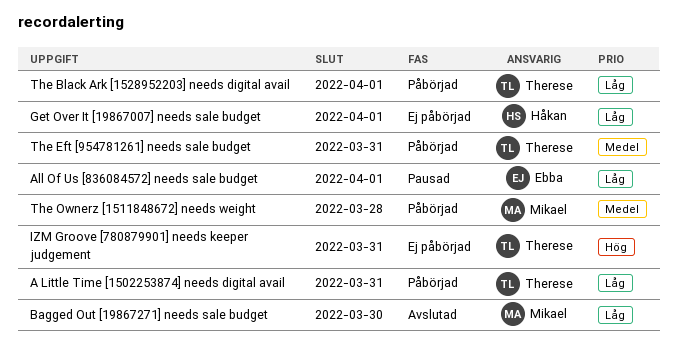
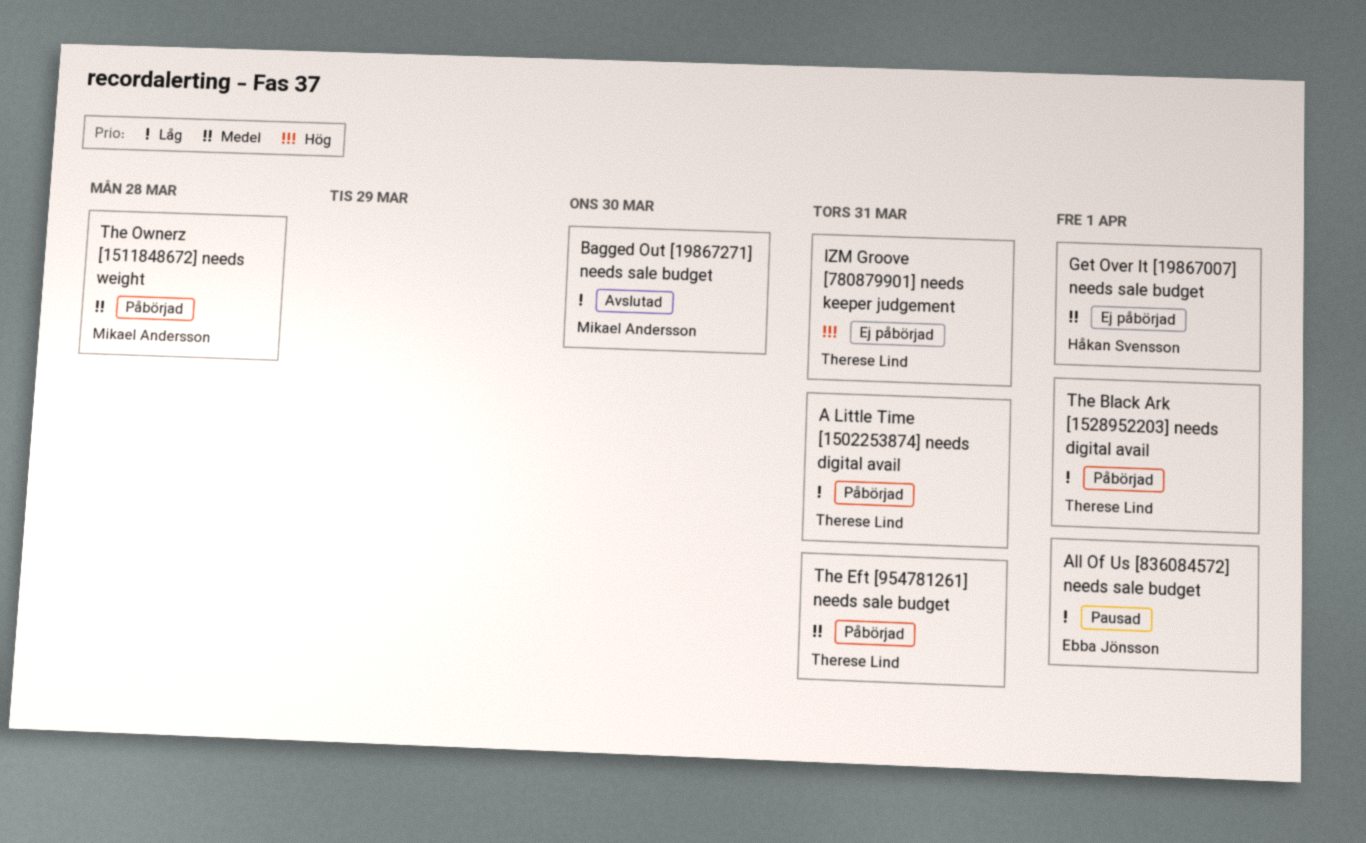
Get Over It [19867007] needs sale budget, priority: Låg -> Medel

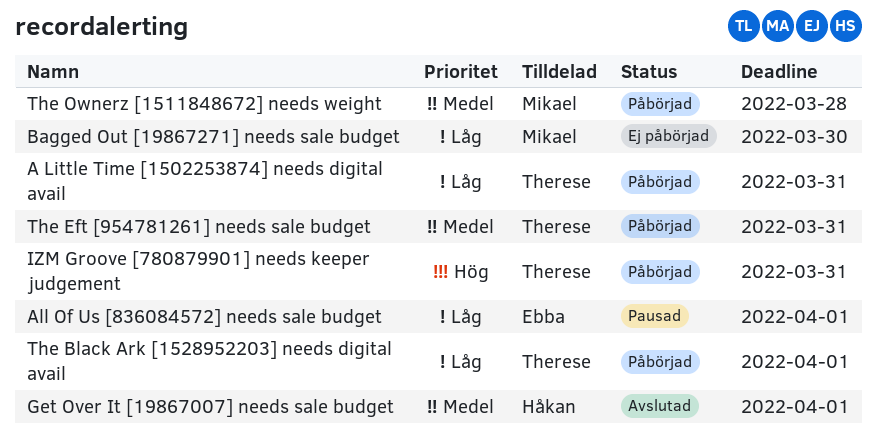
Bagged Out [19867271] needs sale budget, status: Avslutad -> Ej påbörjad
Get Over It [19867007] needs sale budget, status: Ej påbörjad -> Avslutad
IZM Groove [780879901] needs keeper judgement, status: Ej påbörjad -> Påbörjad

